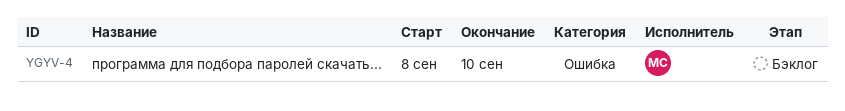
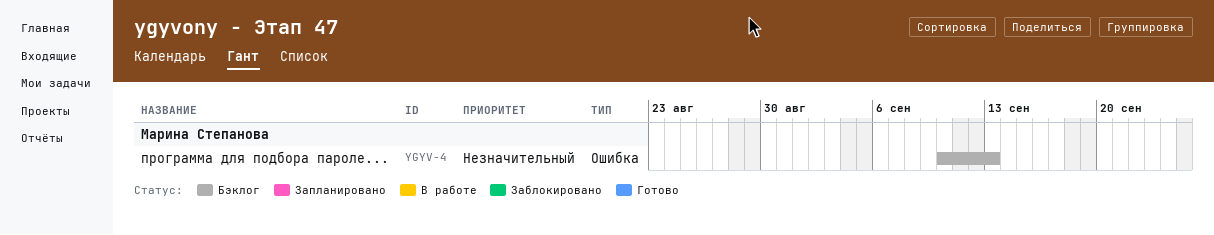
YGYV-4, start: Sep 8 -> Sep 10
YGYV-4, due: Sep 10 -> Sep 13

